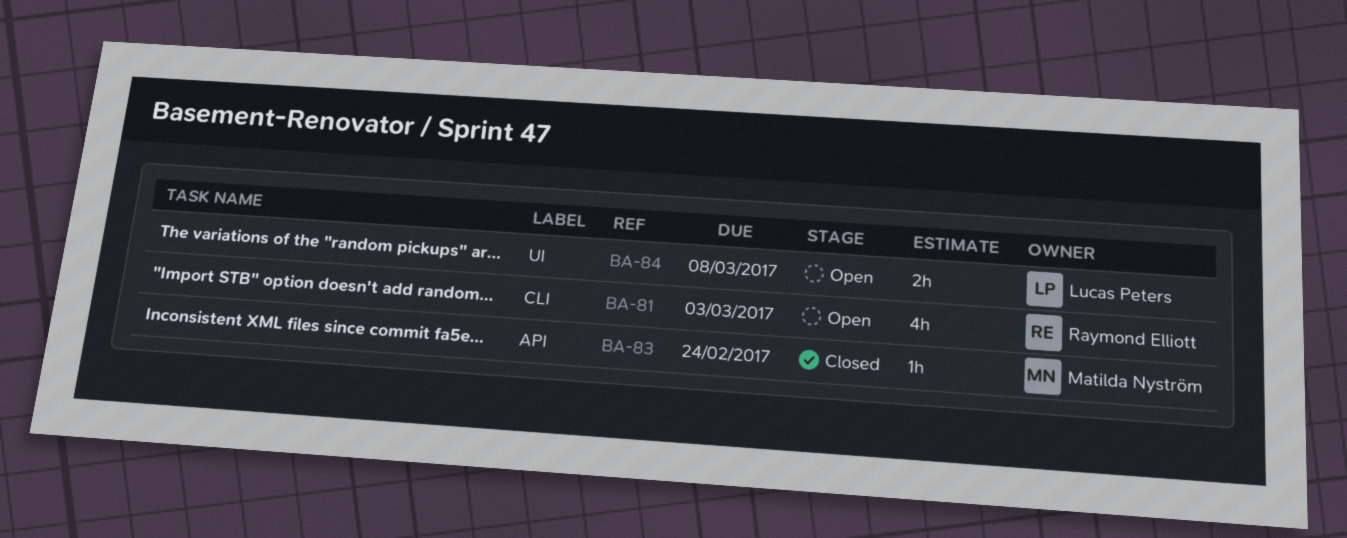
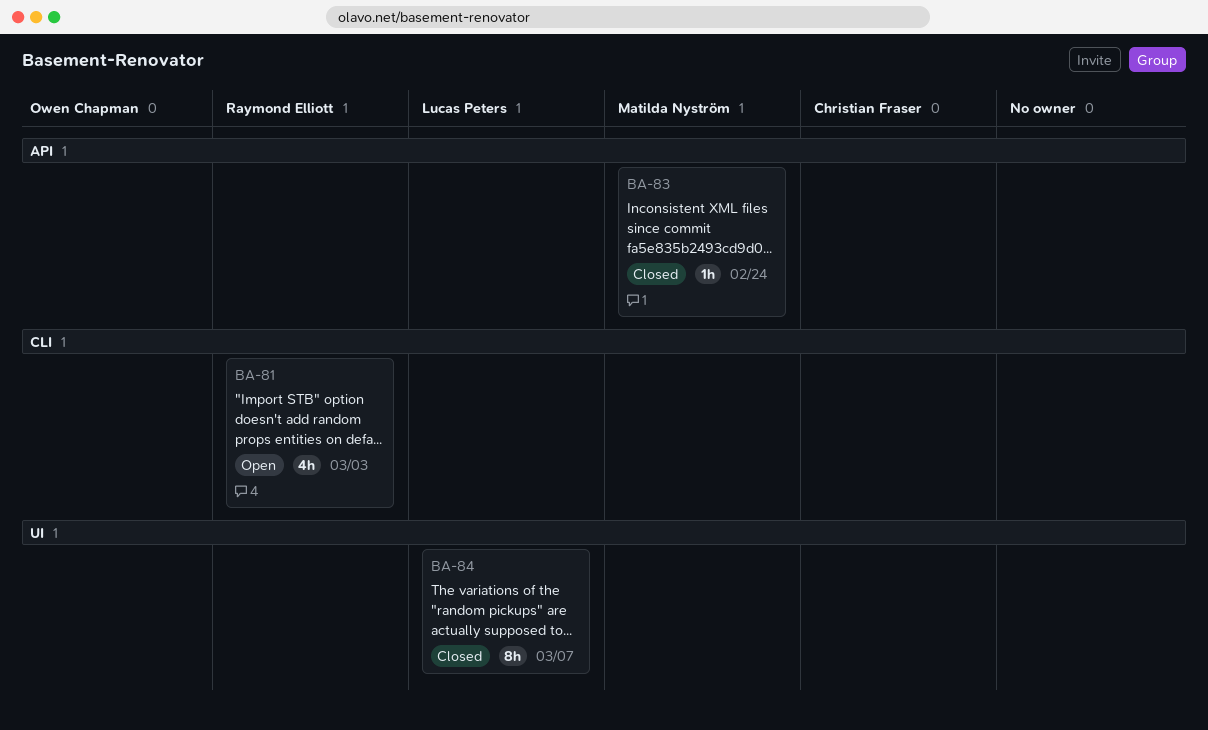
BA-84, status: Open -> Closed
BA-84, estimate: 2h -> 8h
BA-84, due: Mar 8 -> Mar 7

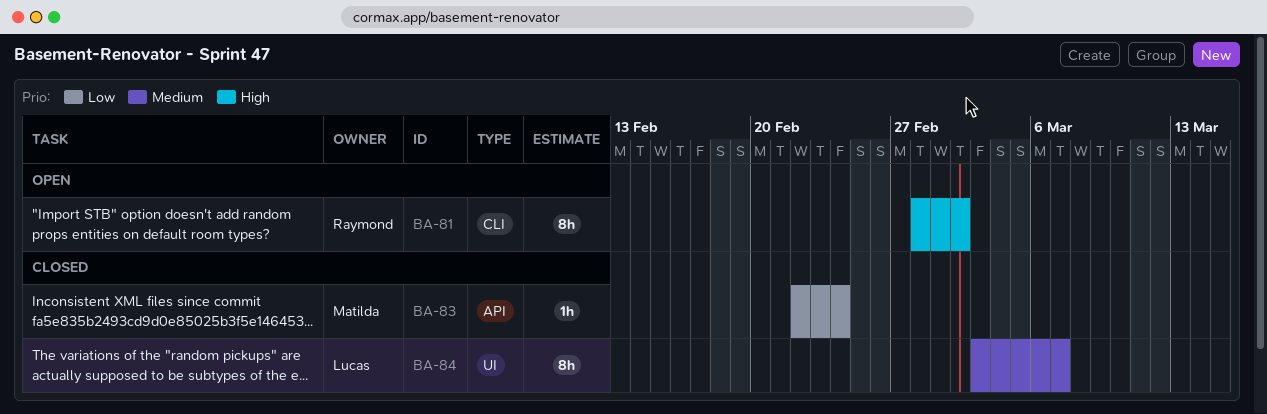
BA-81, estimate: 4h -> 8h
BA-81, due: Mar 3 -> Mar 2

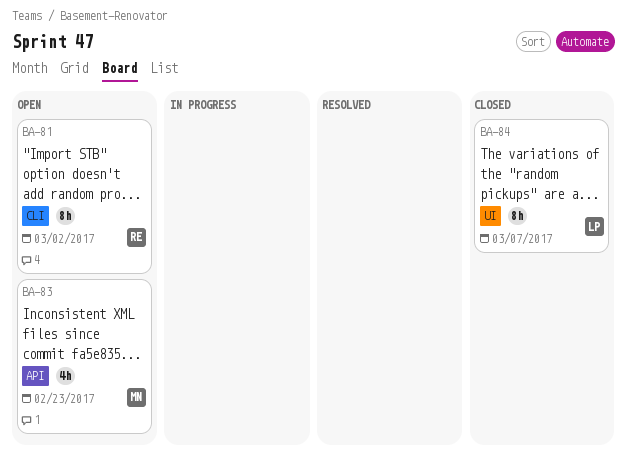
BA-83, status: Closed -> Open
BA-83, estimate: 1h -> 4h
BA-83, due: Feb 24 -> Feb 23

